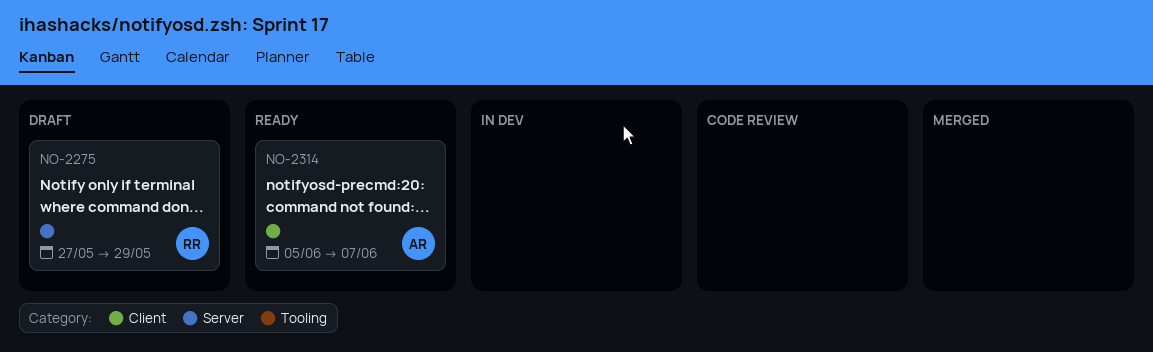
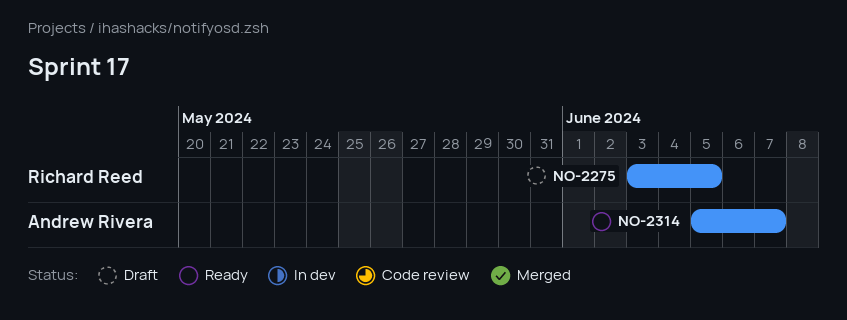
NO-2275, start: May 27 -> Jun 3
NO-2275, due: May 29 -> Jun 5

